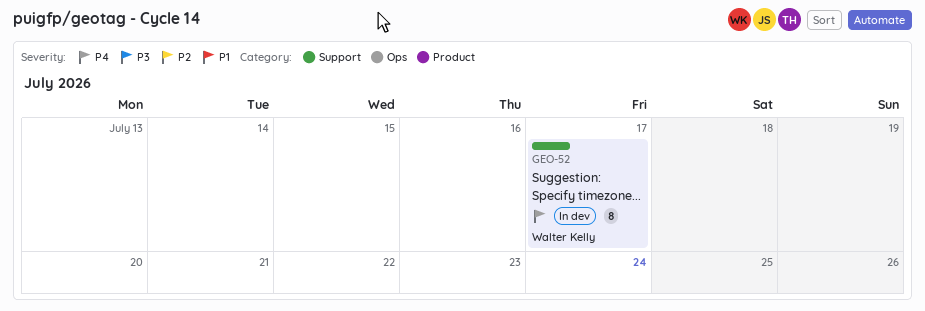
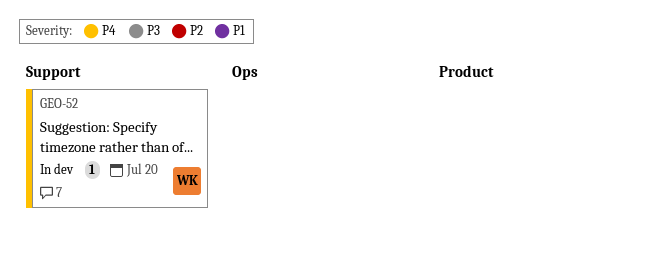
GEO-52, estimate: 8 -> 1
GEO-52, due: Jul 17 -> Jul 20

